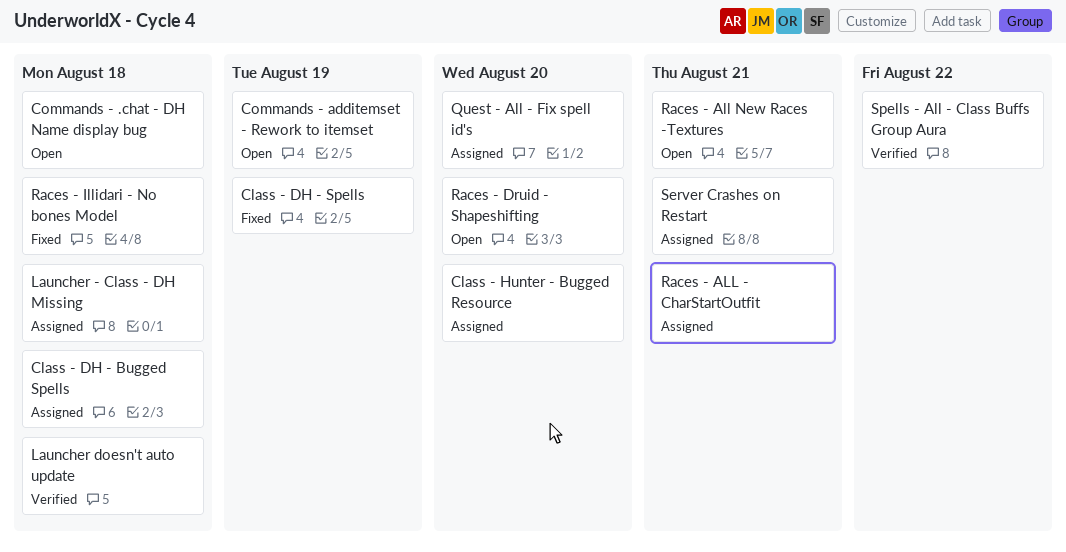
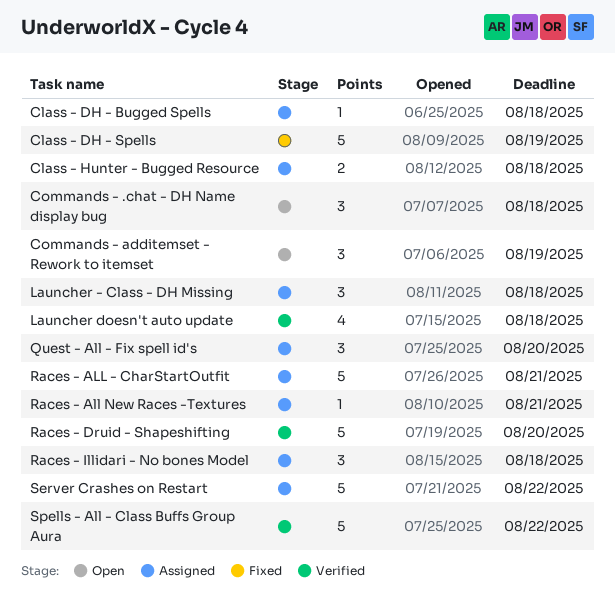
Class - Hunter - Bugged Resource, due: Aug 20 -> Aug 18
Races - All New Races -Textures, status: Open -> Assigned
Races - Druid - Shapeshifting, status: Open -> Verified
Races - Illidari - No bones Model, status: Fixed -> Assigned
Server Crashes on Restart, due: Aug 21 -> Aug 22

